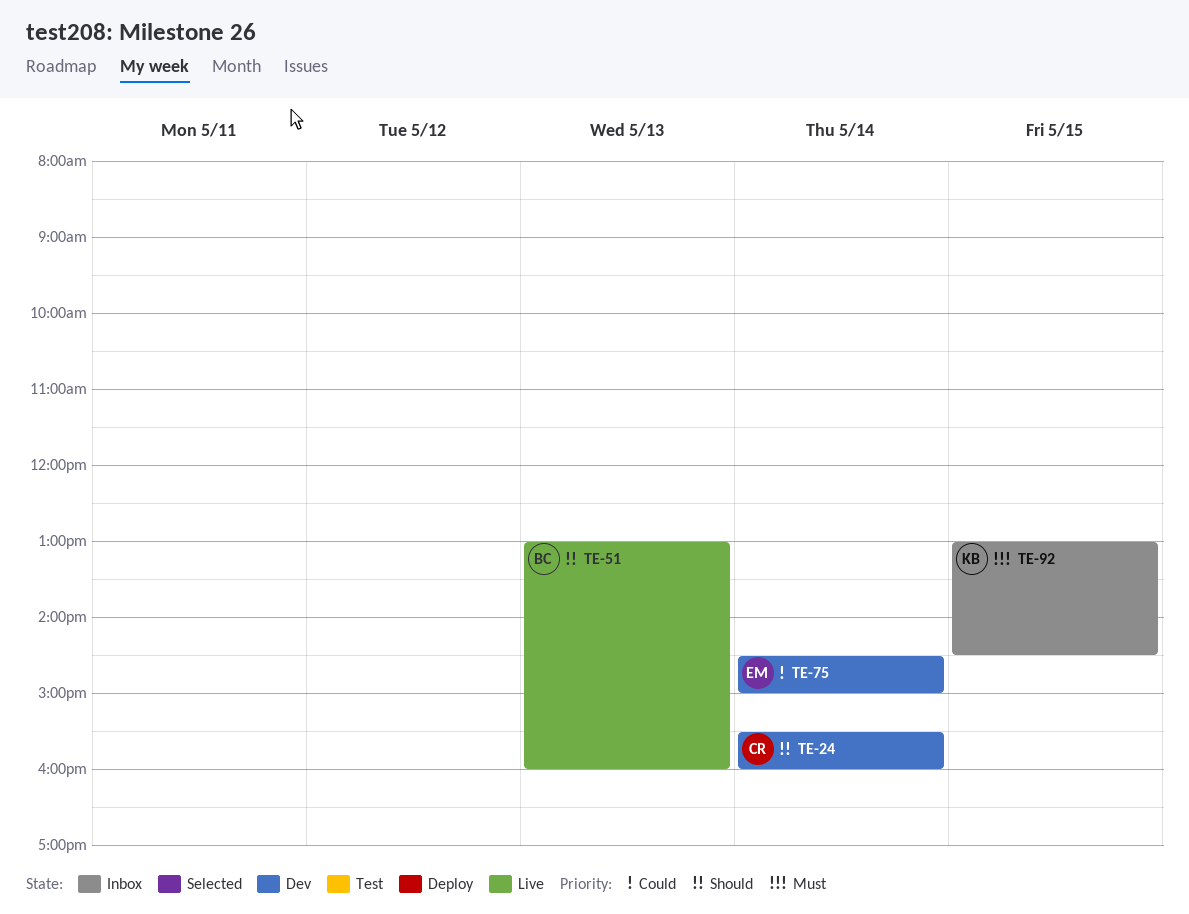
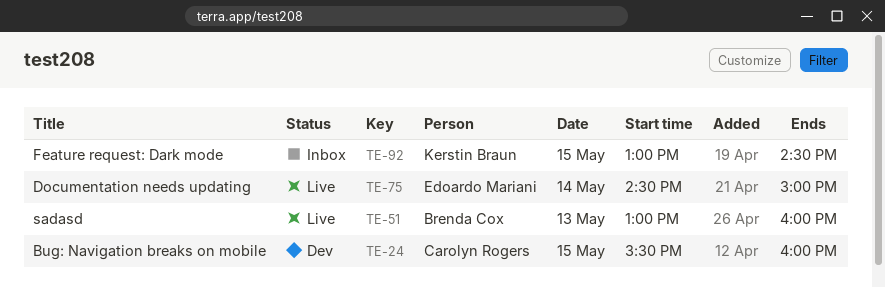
TE-24, day: May 14 -> May 15
TE-75, status: Dev -> Live

